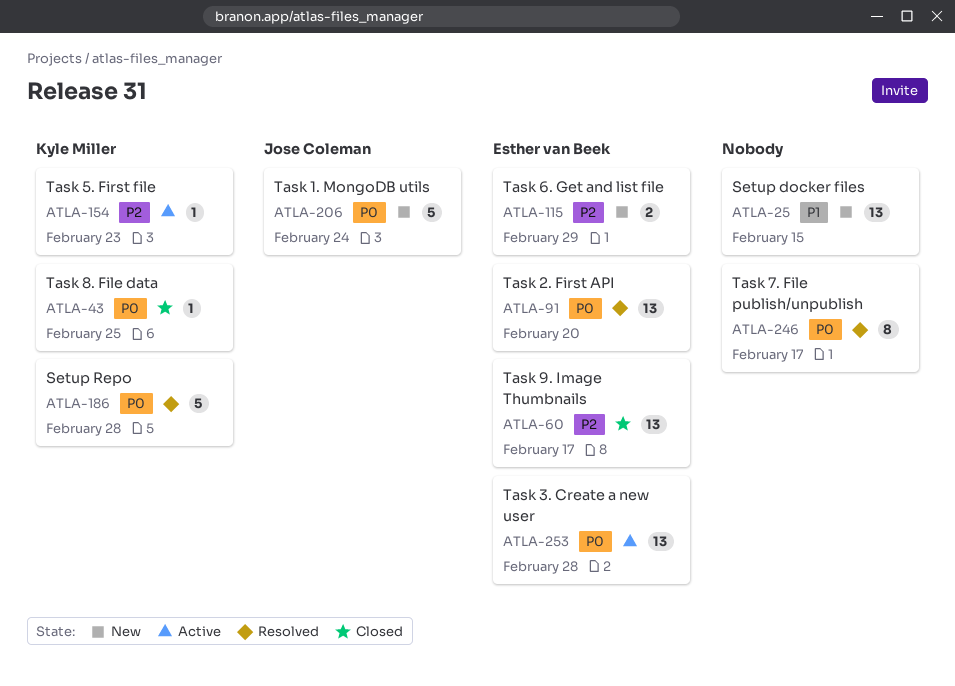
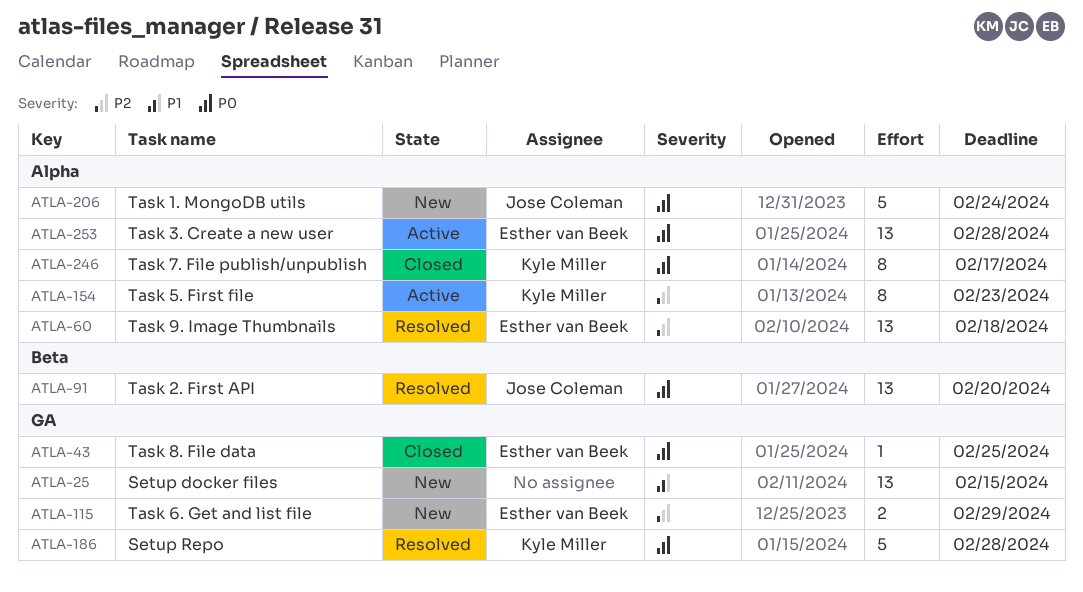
ATLA-43, owner: Kyle Miller -> Esther van Beek
ATLA-60, status: Closed -> Resolved
ATLA-60, due: Feb 17 -> Feb 18
ATLA-91, owner: Esther van Beek -> Jose Coleman
ATLA-154, estimate: 1 -> 8
ATLA-246, status: Resolved -> Closed
ATLA-246, owner: none -> Kyle Miller

